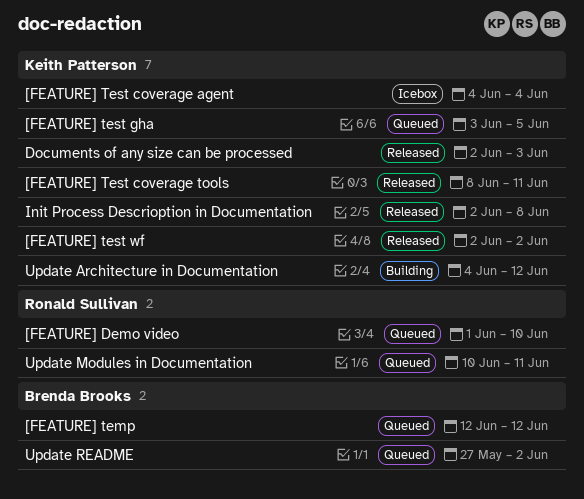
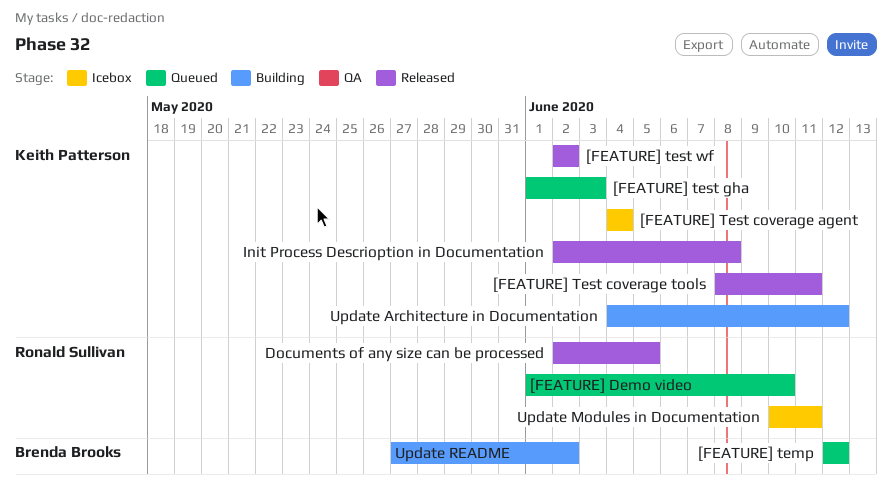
[FEATURE] test gha, start: Jun 3 -> Jun 1
[FEATURE] test gha, due: Jun 5 -> Jun 3
Documents of any size can be processed, owner: Keith Patterson -> Ronald Sullivan
Documents of any size can be processed, due: Jun 3 -> Jun 5
Update Modules in Documentation, status: Queued -> Icebox
Update README, status: Queued -> Building

